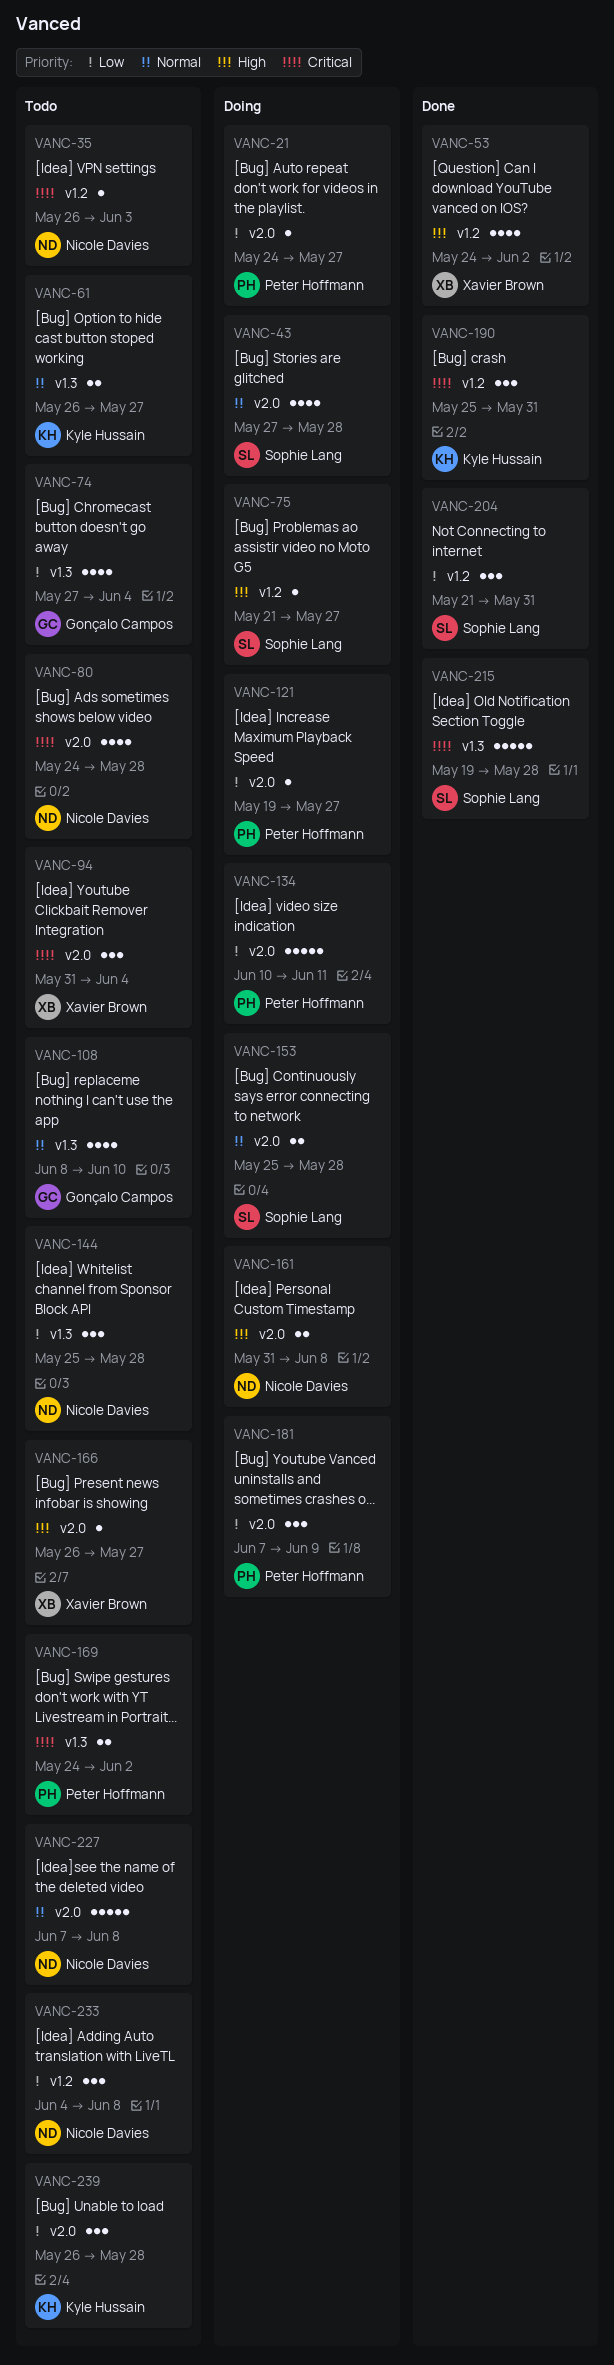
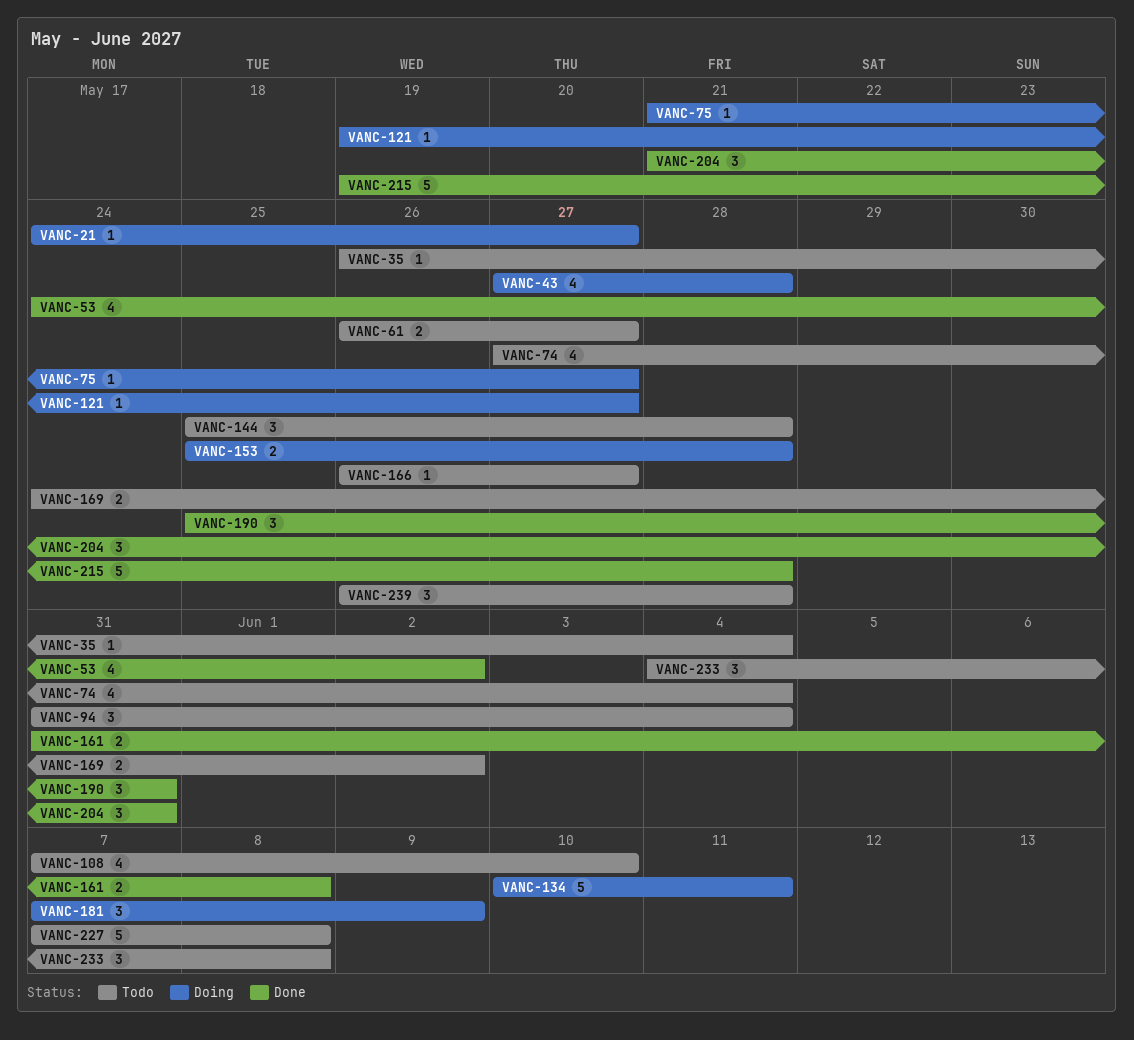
VANC-35, due: Jun 3 -> Jun 4
VANC-80: present -> none
VANC-108, start: Jun 8 -> Jun 7
VANC-161, status: Doing -> Done

